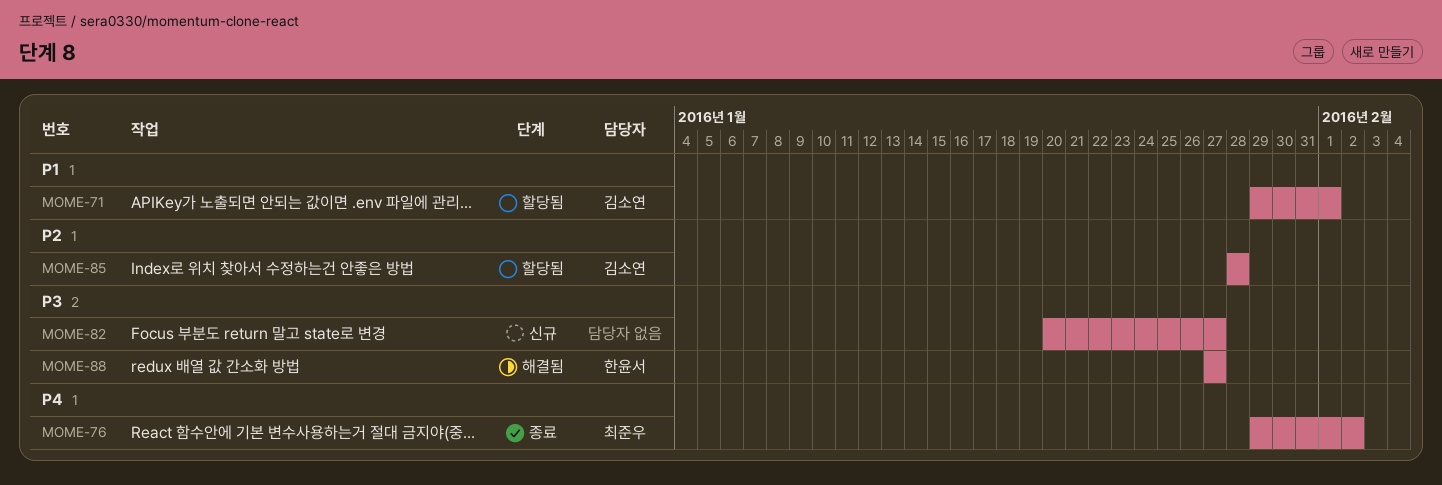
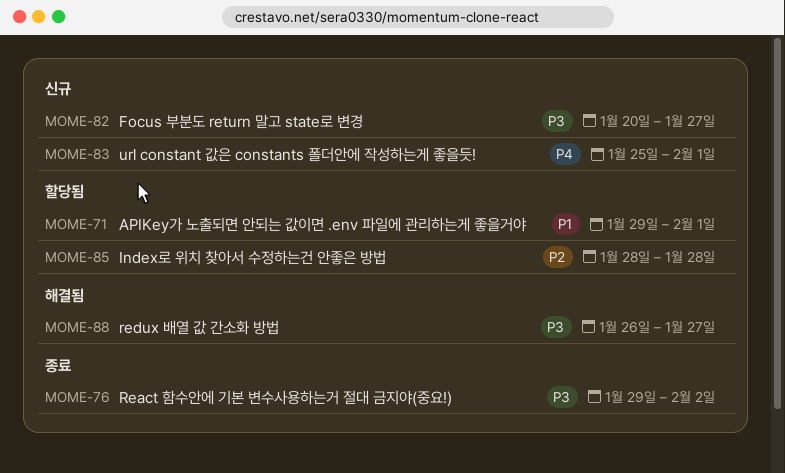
MOME-76, priority: P4 -> P3
MOME-83: none -> present
MOME-88, start: Jan 27 -> Jan 26

